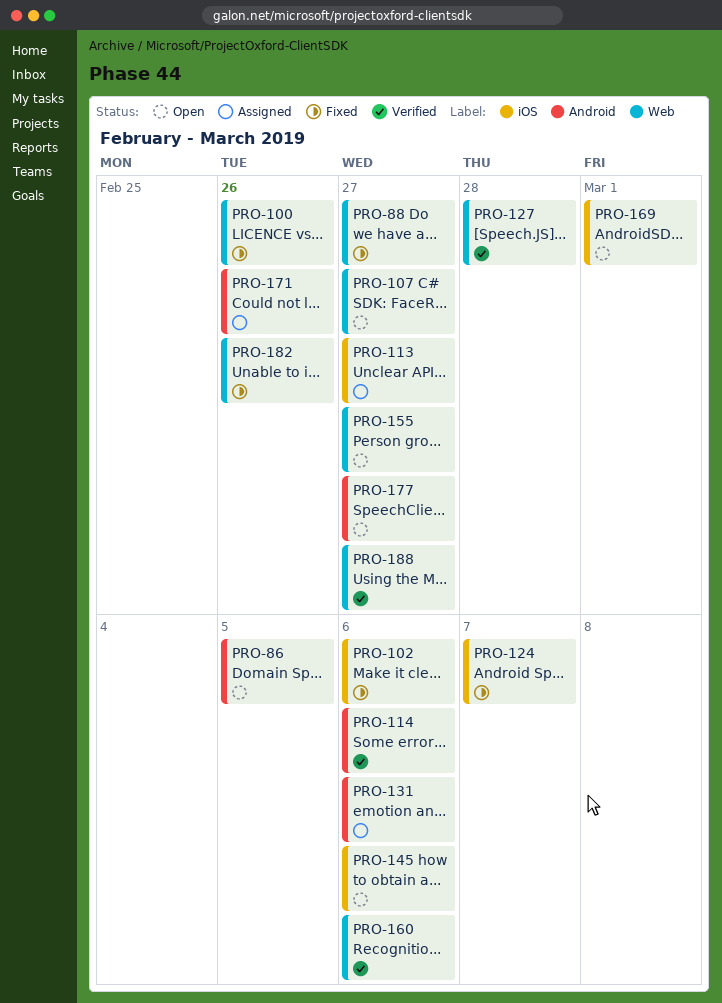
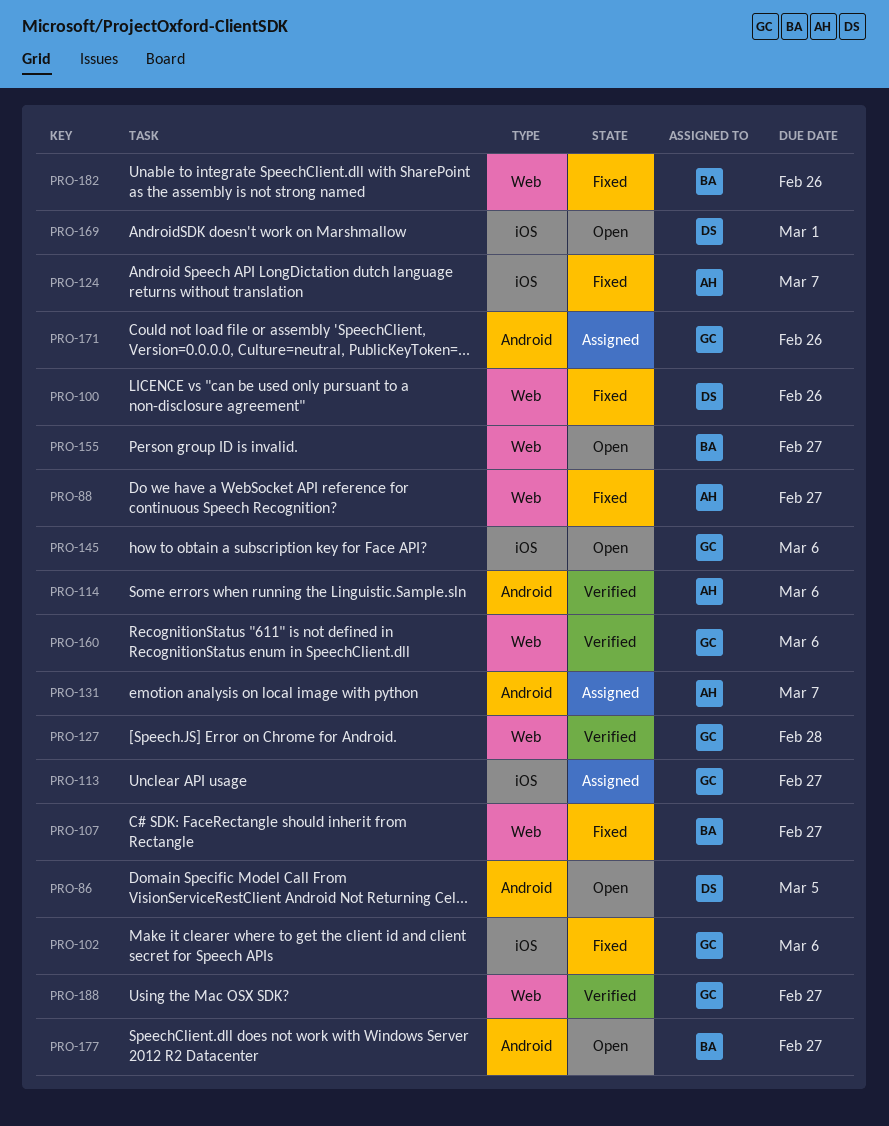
PRO-107, status: Open -> Fixed
PRO-131, due: Mar 6 -> Mar 7

